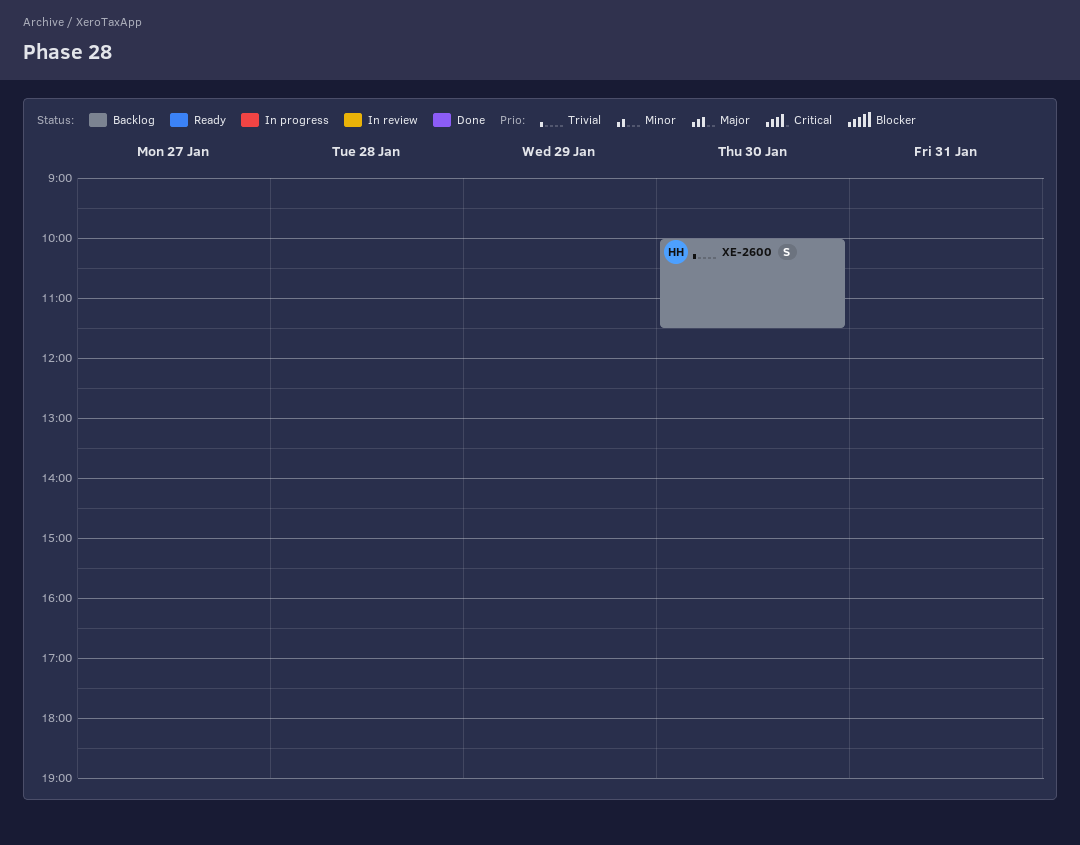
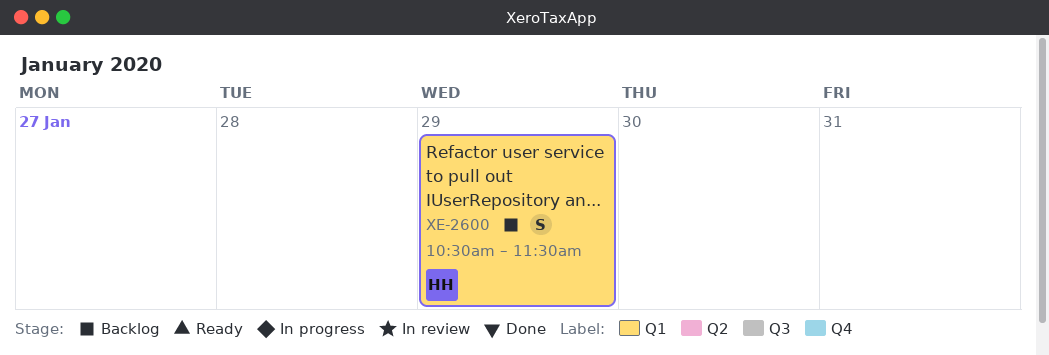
XE-2600, day: Jan 30 -> Jan 29
XE-2600, begins: 10:00 -> 10:30

